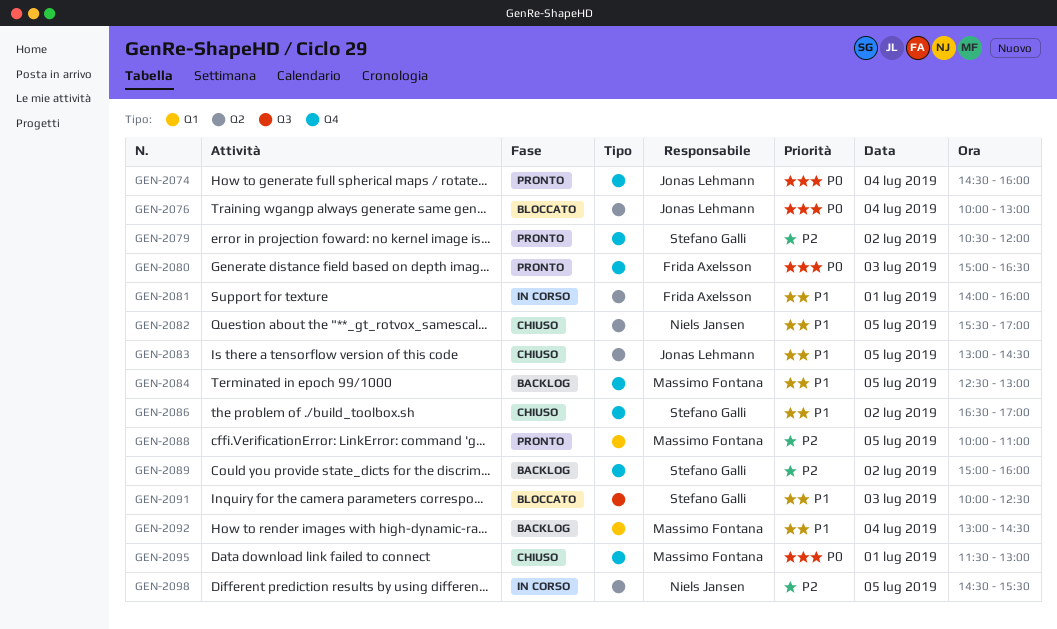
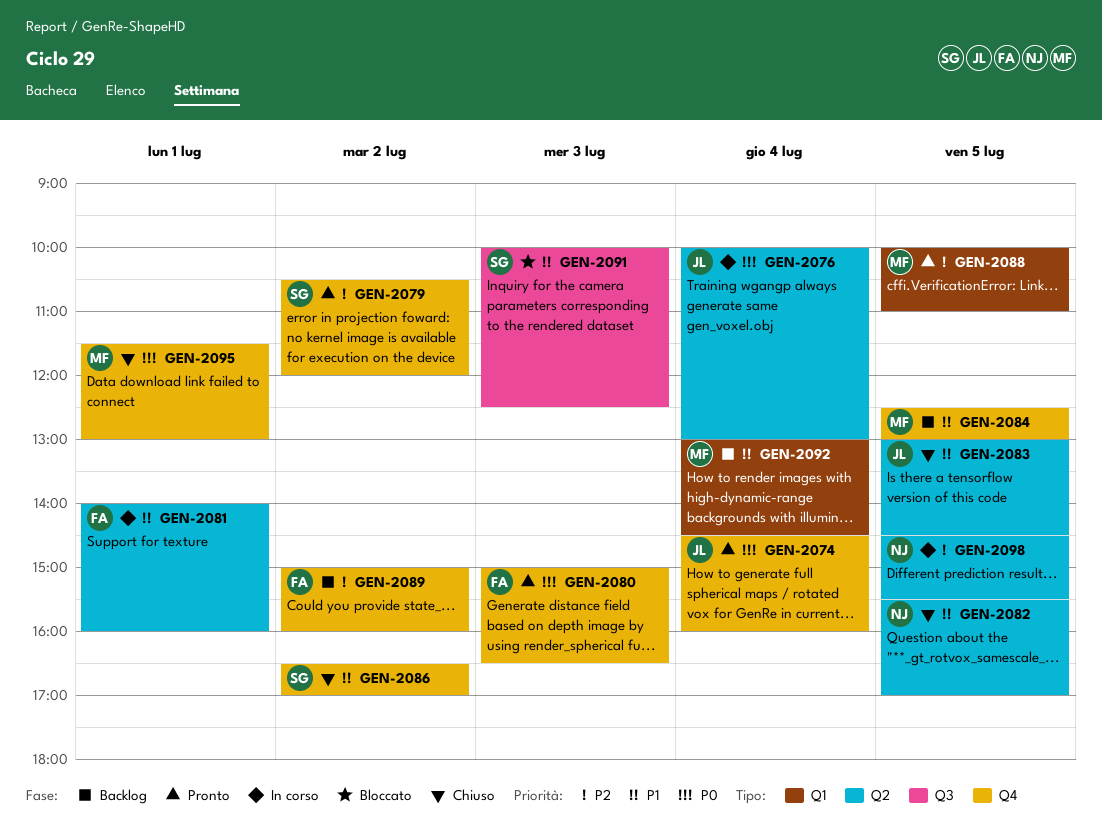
GEN-2076, status: Bloccato -> In corso
GEN-2089, owner: Stefano Galli -> Frida Axelsson

